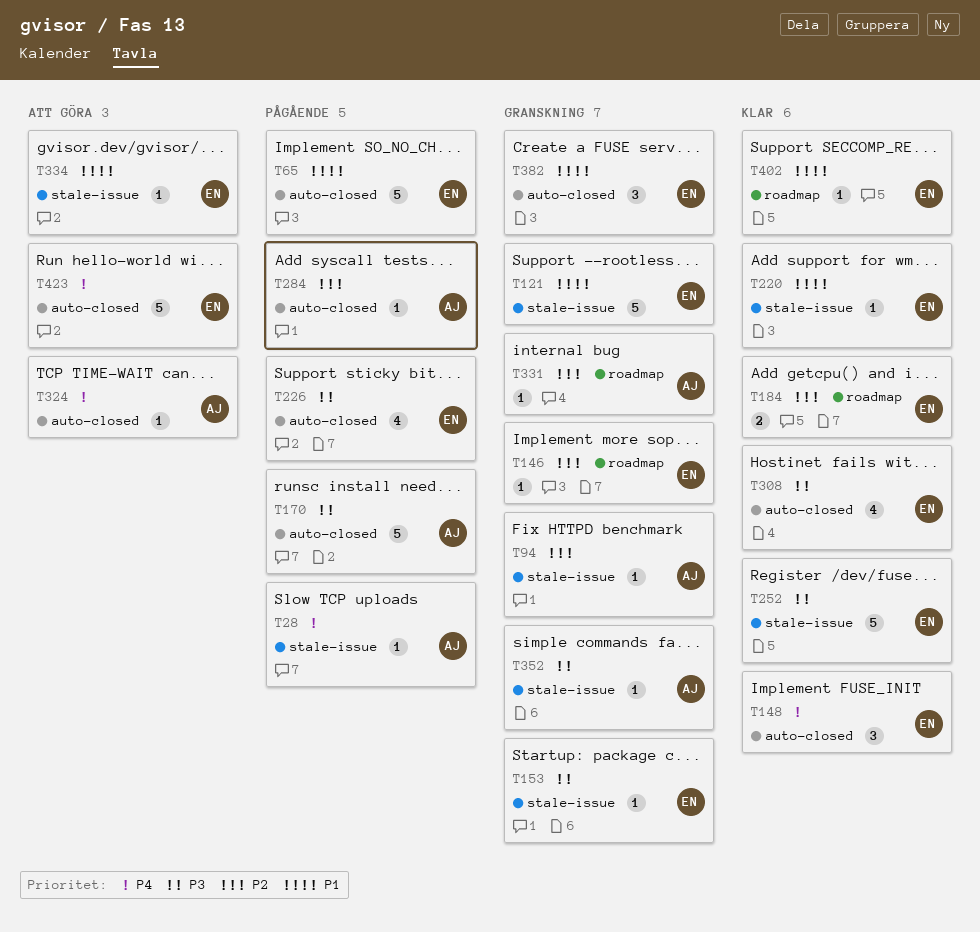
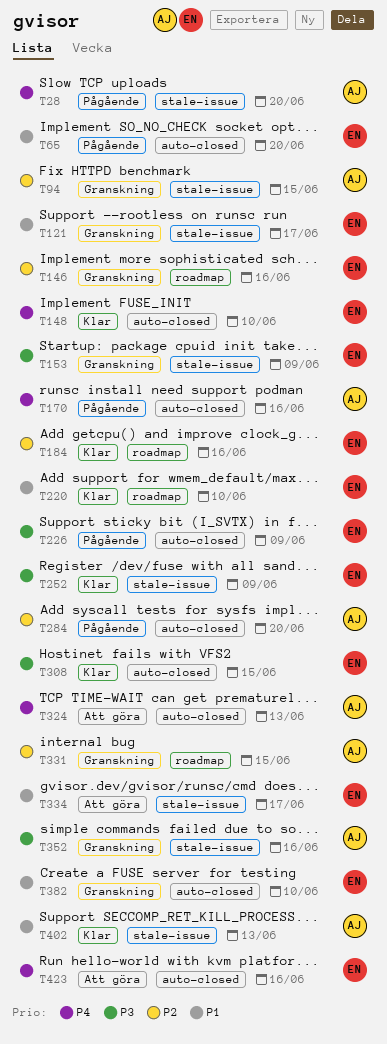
T170, priority: P3 -> P4
T220, label: stale-issue -> roadmap
T402, owner: EN -> AJ
T402, label: roadmap -> stale-issue

